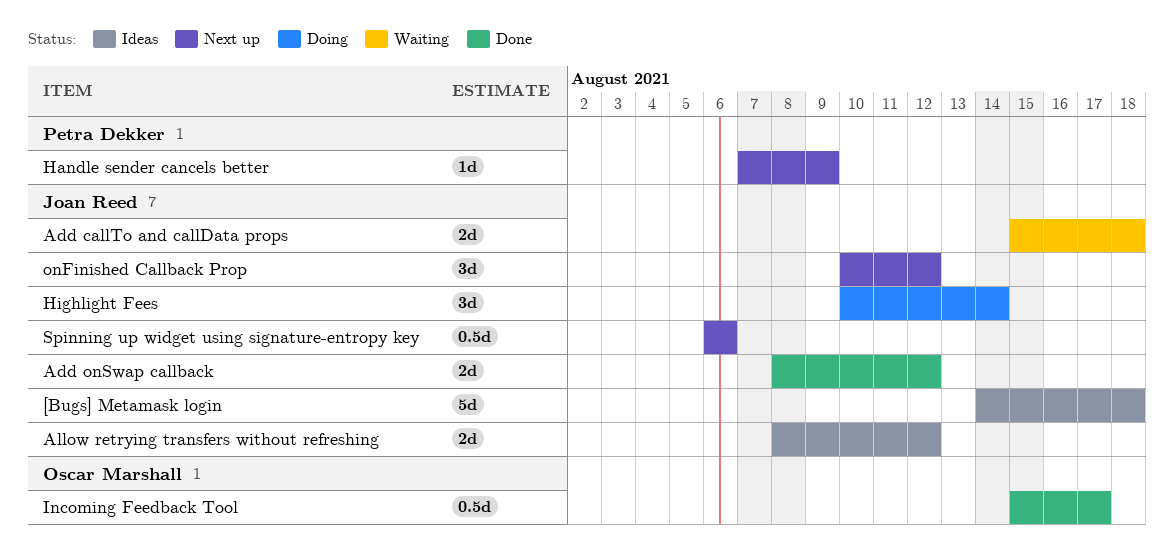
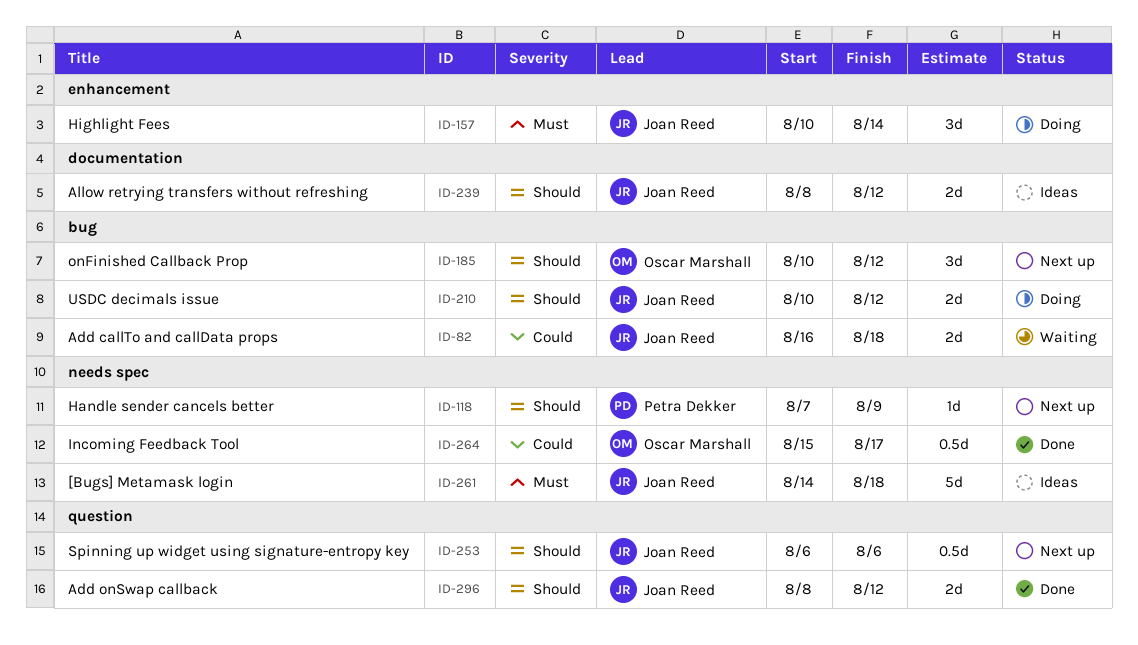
Add callTo and callData props, start: Aug 15 -> Aug 16
onFinished Callback Prop, owner: Joan Reed -> Oscar Marshall
USDC decimals issue: none -> present

